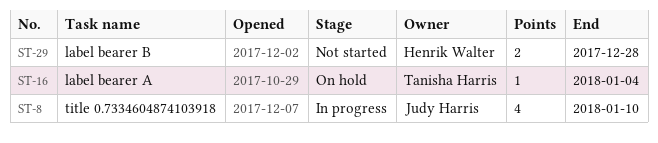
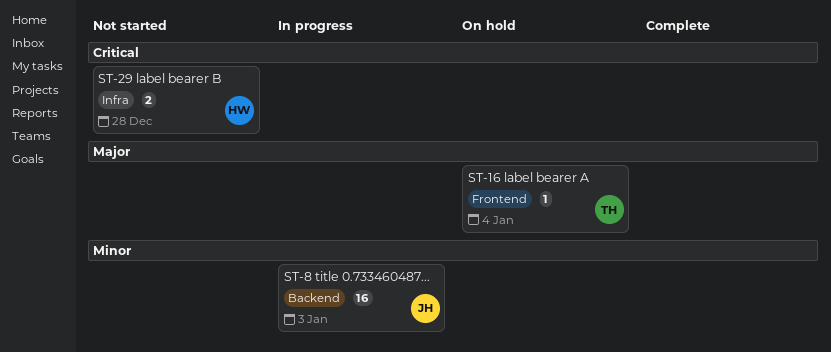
ST-8, estimate: 4 -> 16
ST-8, due: Jan 10 -> Jan 3

